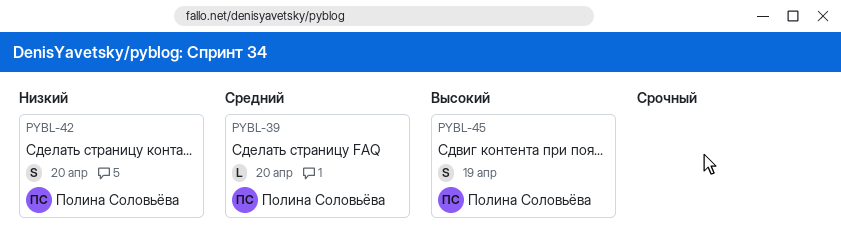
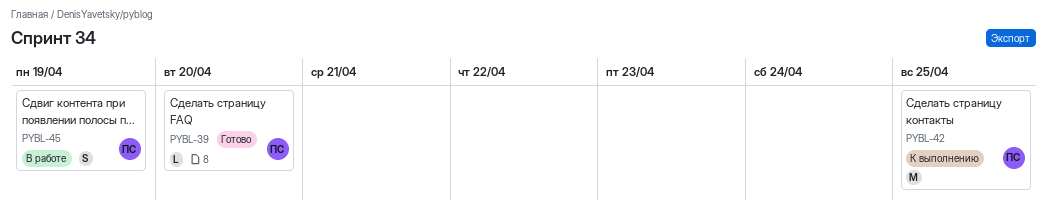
PYBL-42, estimate: S -> M
PYBL-42, due: Apr 20 -> Apr 25

